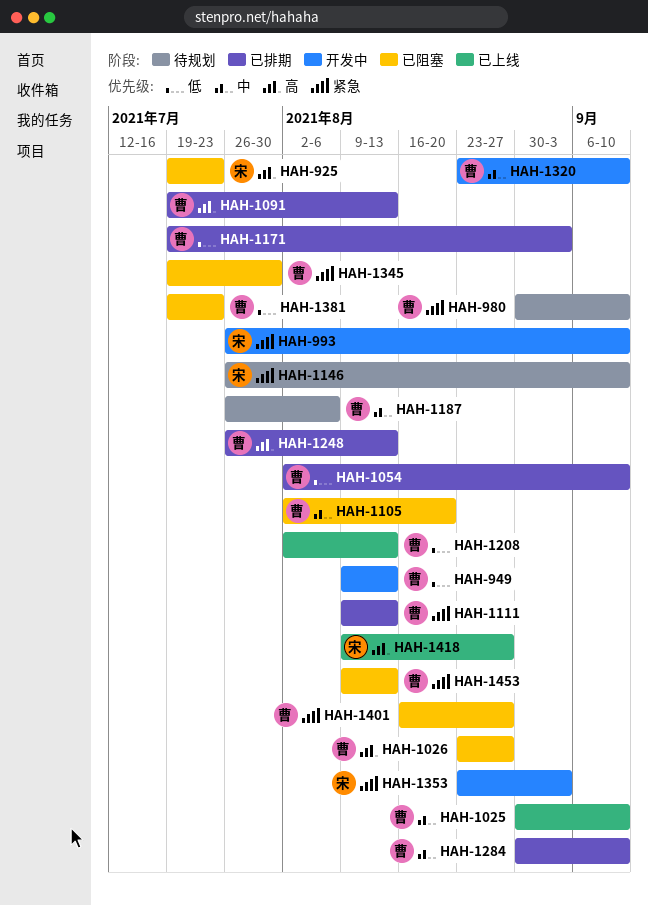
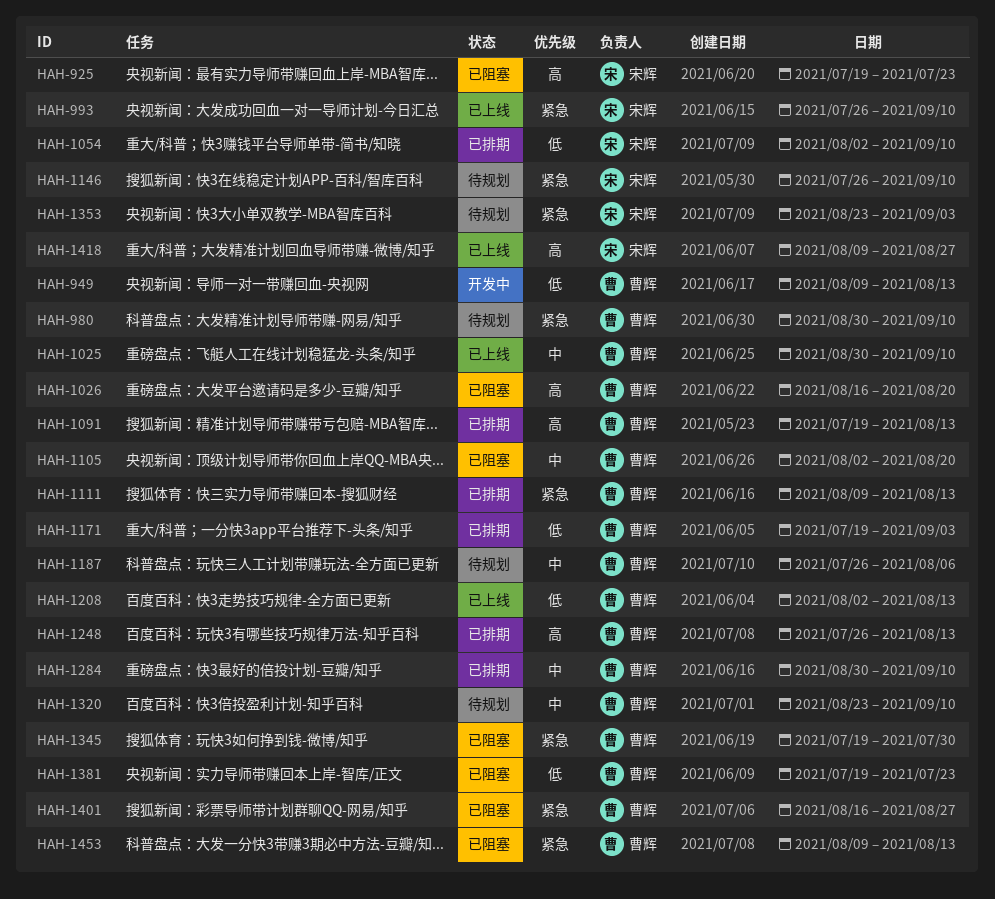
HAH-993, status: 开发中 -> 已上线
HAH-1026, start: Aug 23 -> Aug 16
HAH-1026, due: Aug 27 -> Aug 20
HAH-1054, owner: 曹辉 -> 宋辉
HAH-1320, status: 开发中 -> 待规划
HAH-1353, status: 开发中 -> 待规划

